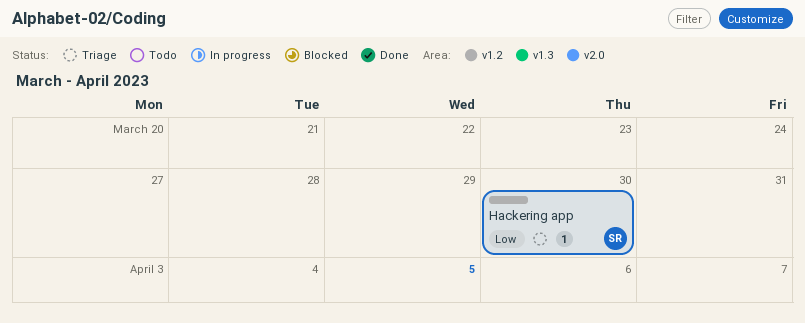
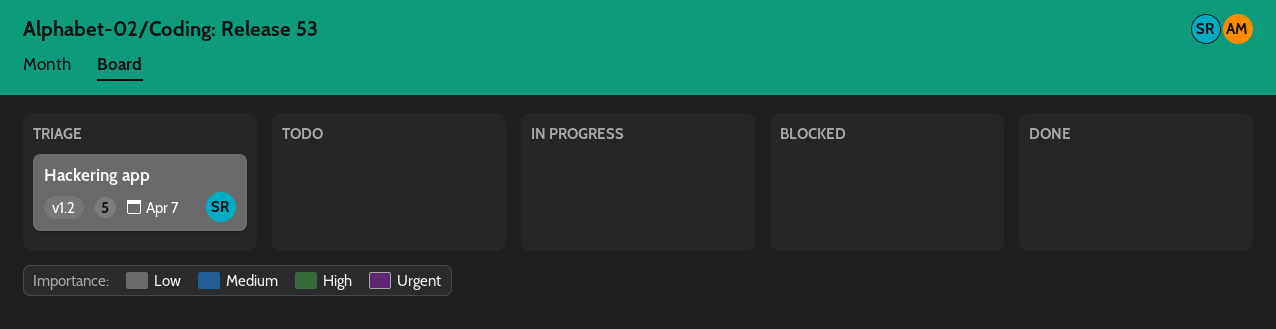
Hackering app, estimate: 1 -> 5
Hackering app, due: Mar 30 -> Apr 7

